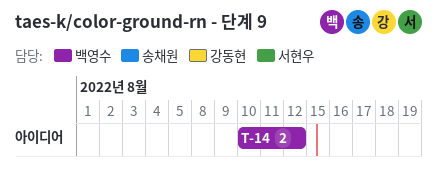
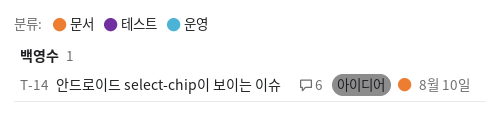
T-14, due: Aug 12 -> Aug 10

